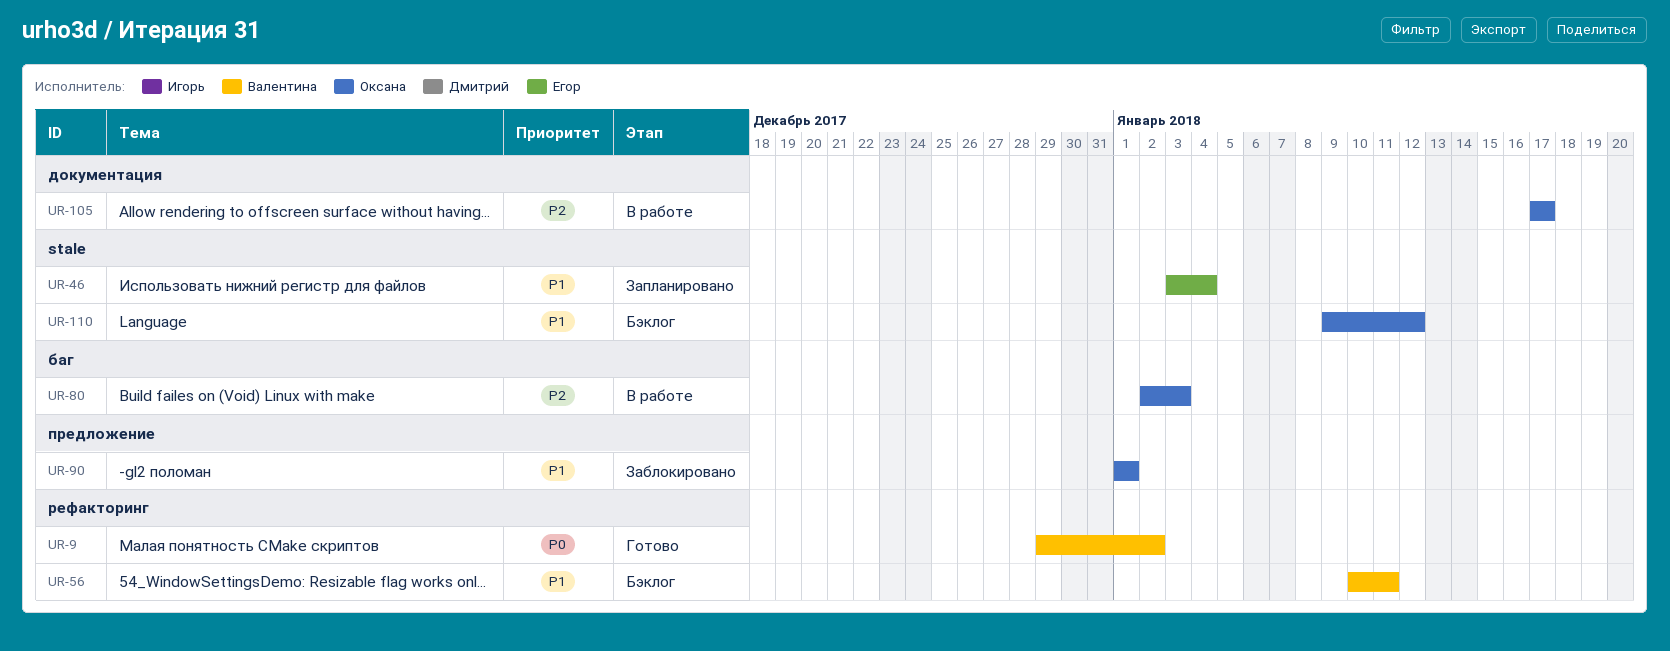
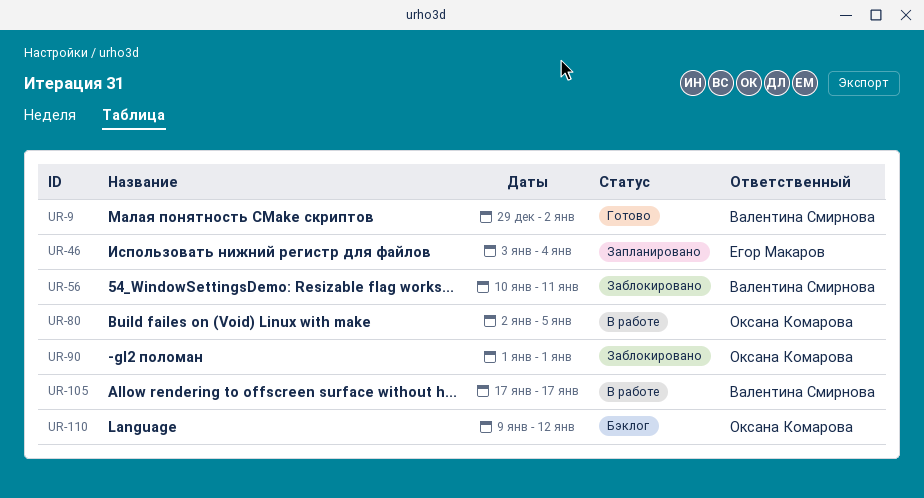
UR-56, status: Бэклог -> Заблокировано
UR-80, due: Jan 3 -> Jan 5
UR-105, owner: Оксана Комарова -> Валентина Смирнова

